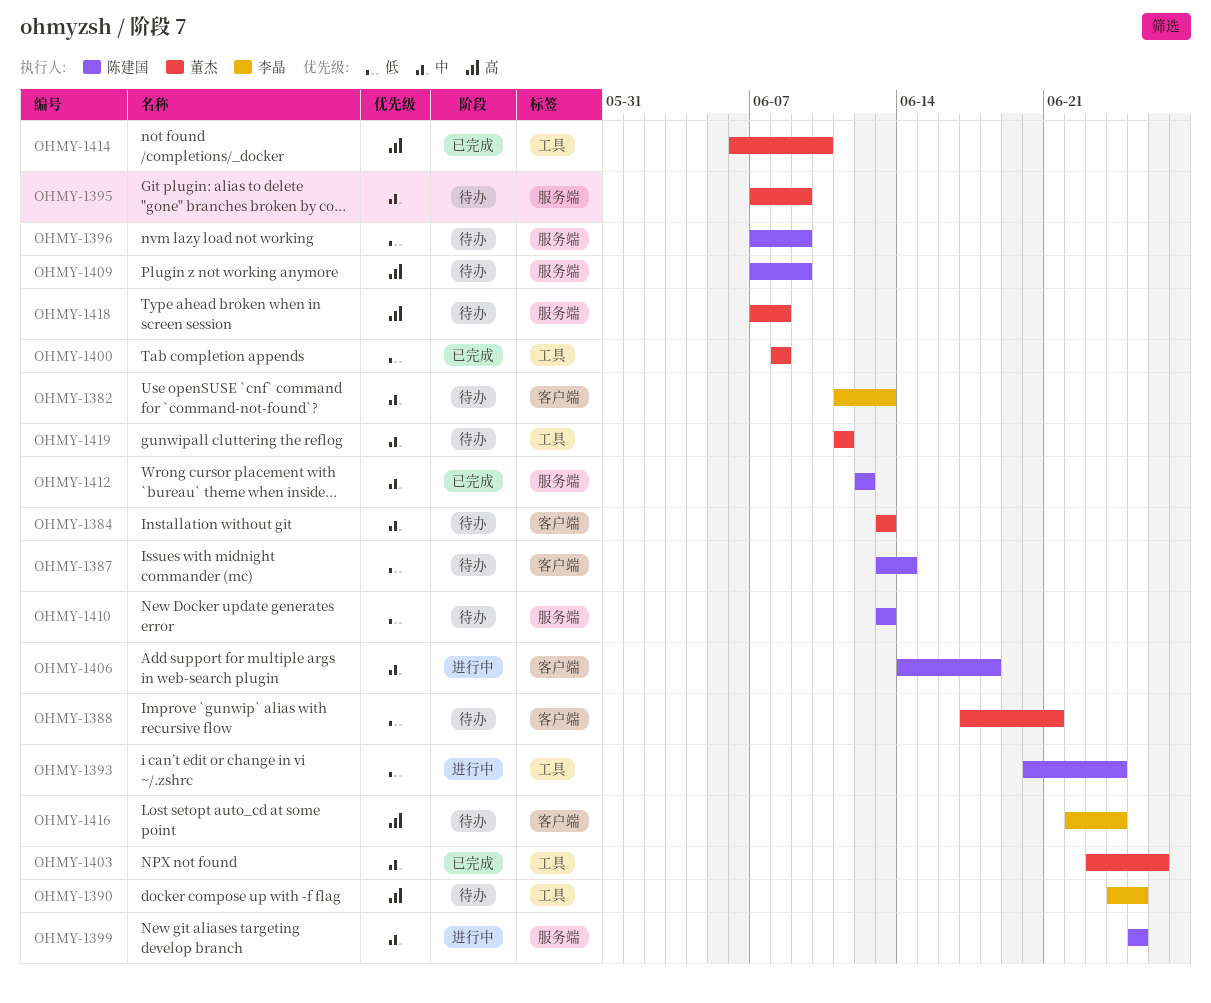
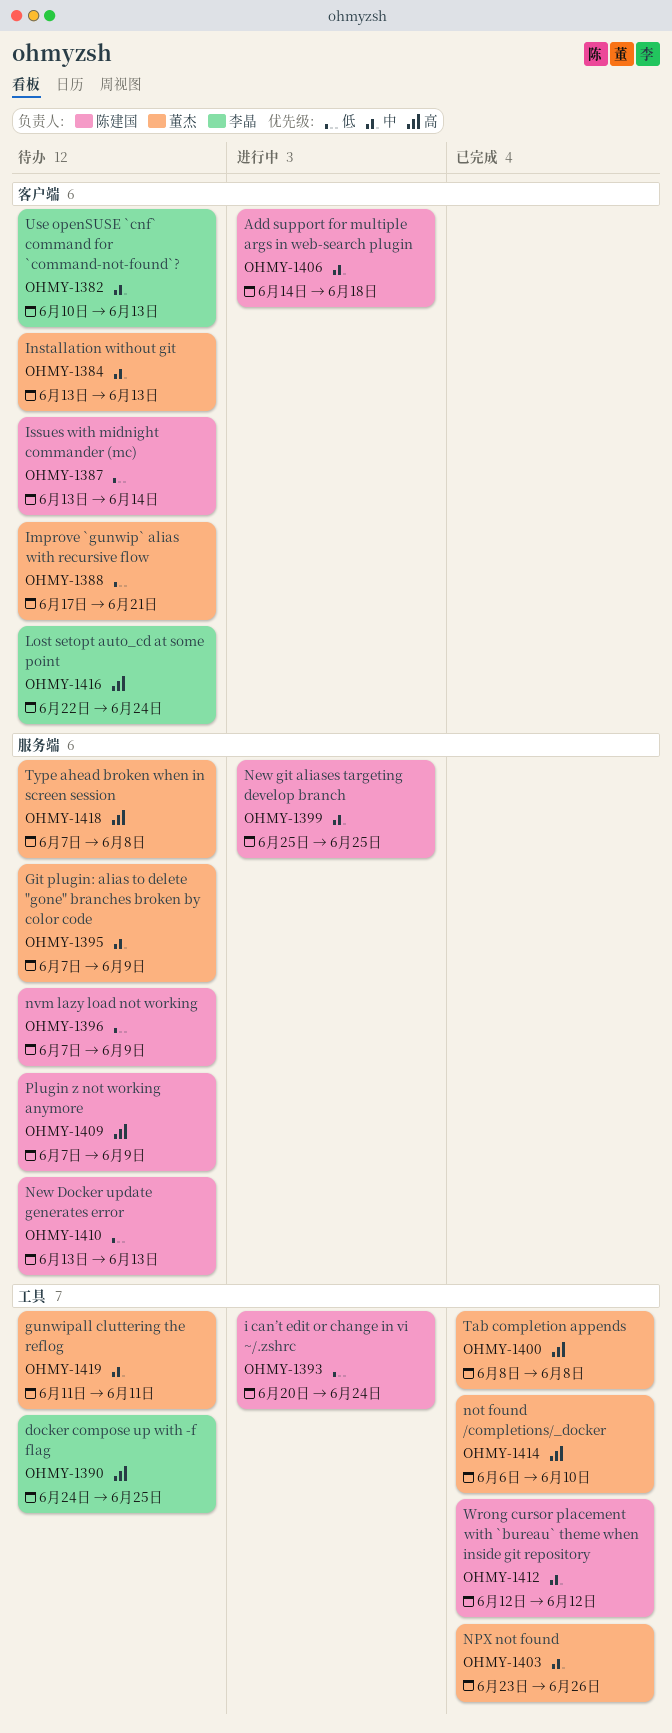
OHMY-1382, start: Jun 11 -> Jun 10
OHMY-1400, priority: 低 -> 高
OHMY-1412, label: 服务端 -> 工具

